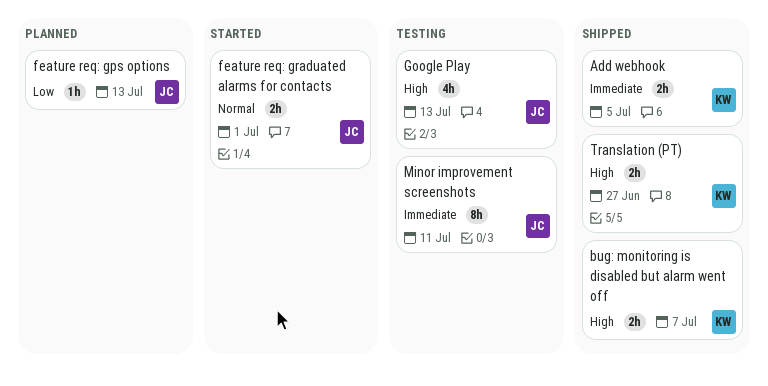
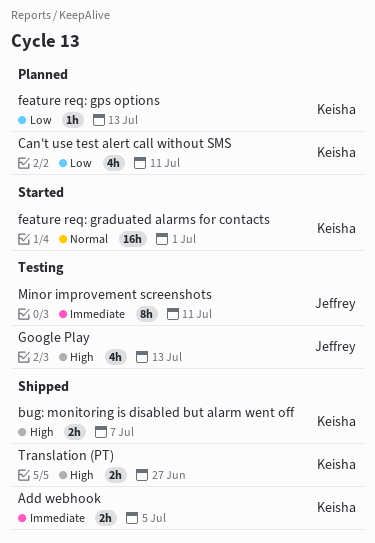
Can't use test alert call without SMS: none -> present
feature req: gps options, owner: Jeffrey -> Keisha
feature req: graduated alarms for contacts, owner: Jeffrey -> Keisha
feature req: graduated alarms for contacts, estimate: 2h -> 16h

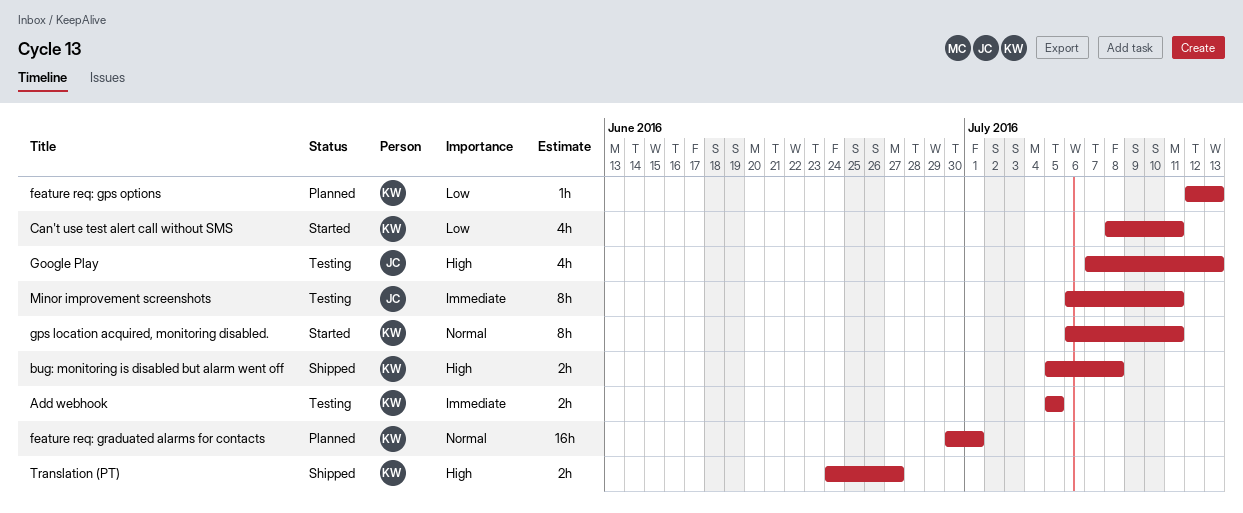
Add webhook, status: Shipped -> Testing
bug: monitoring is disabled but alarm went off, due: Jul 7 -> Jul 8
Can't use test alert call without SMS, status: Planned -> Started
feature req: graduated alarms for contacts, status: Started -> Planned
gps location acquired, monitoring disabled.: none -> present

